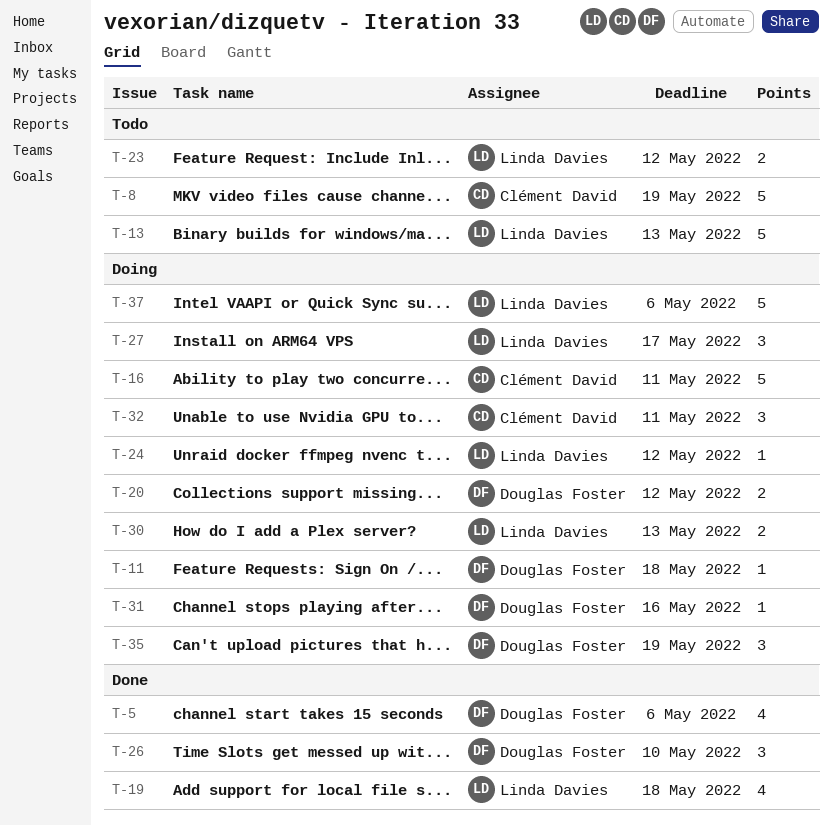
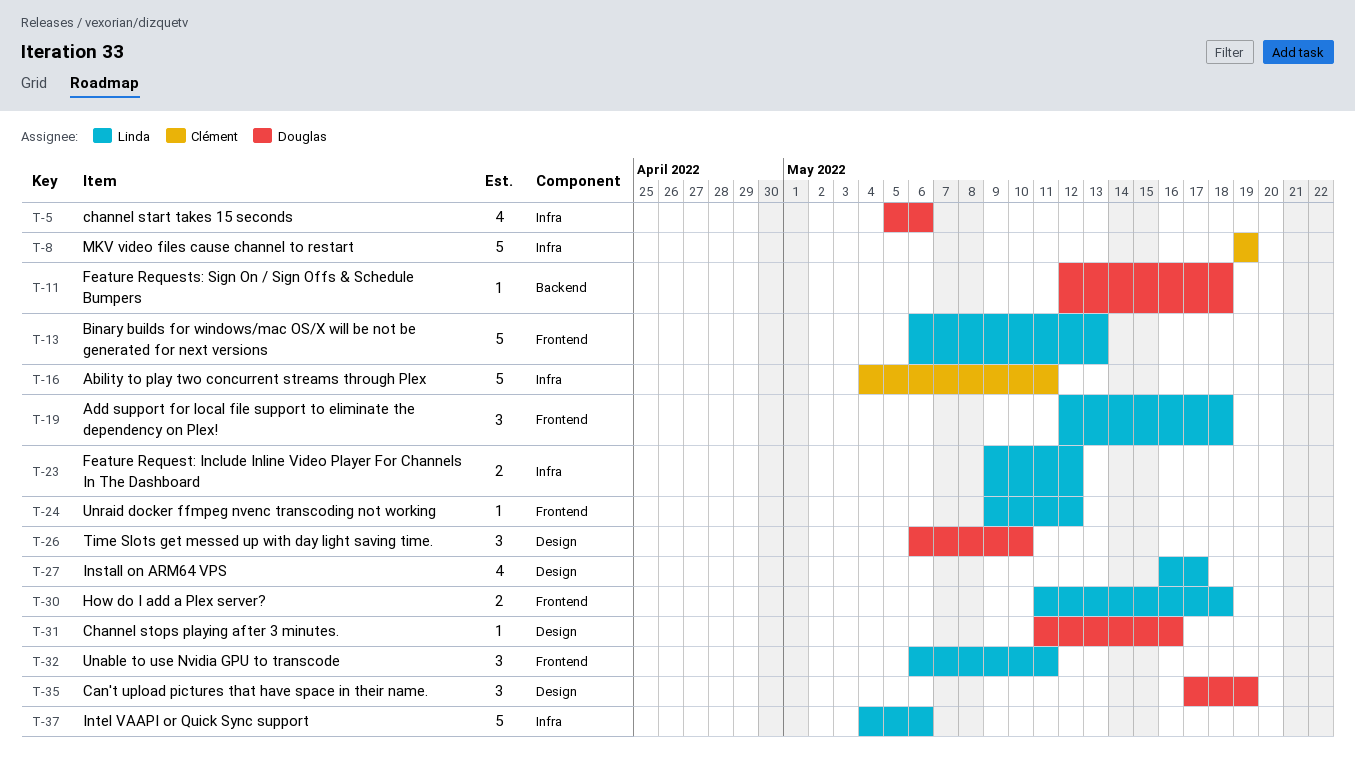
T-19, estimate: 4 -> 3
T-20: present -> none
T-27, estimate: 3 -> 4
T-30, due: May 13 -> May 18
T-32, owner: Clément David -> Linda Davies

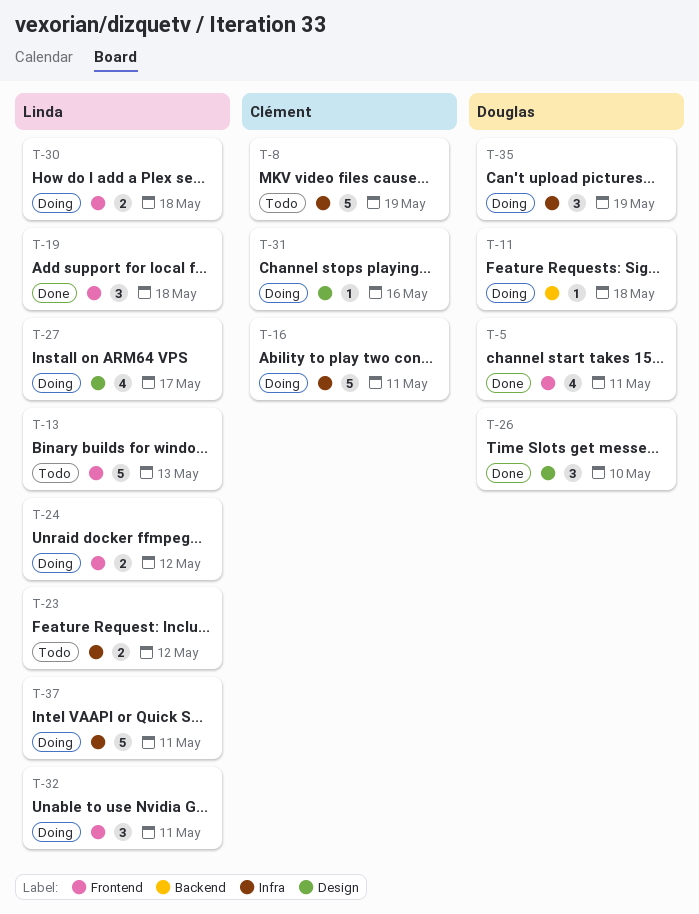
T-5, label: Infra -> Frontend
T-5, due: May 6 -> May 11
T-24, estimate: 1 -> 2
T-31, owner: Douglas -> Clément
T-35, label: Design -> Infra
T-37, due: May 6 -> May 11

